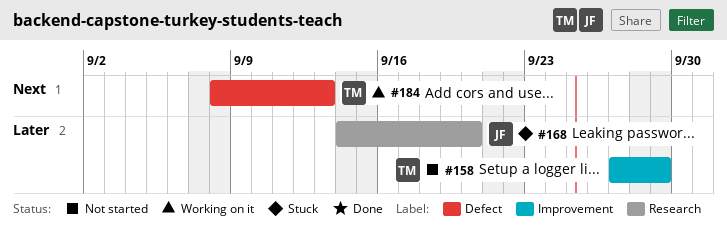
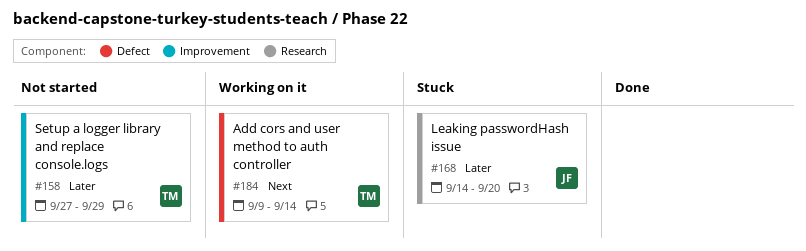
#184, start: Sep 8 -> Sep 9
#184, due: Sep 13 -> Sep 14

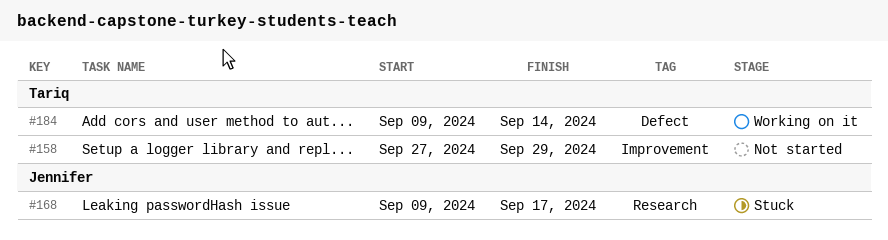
#168, start: Sep 14 -> Sep 9
#168, due: Sep 20 -> Sep 17

